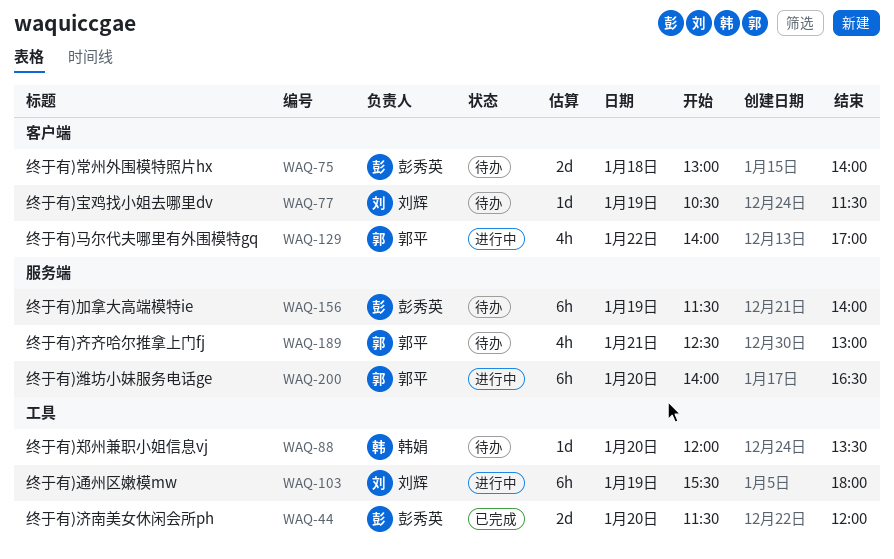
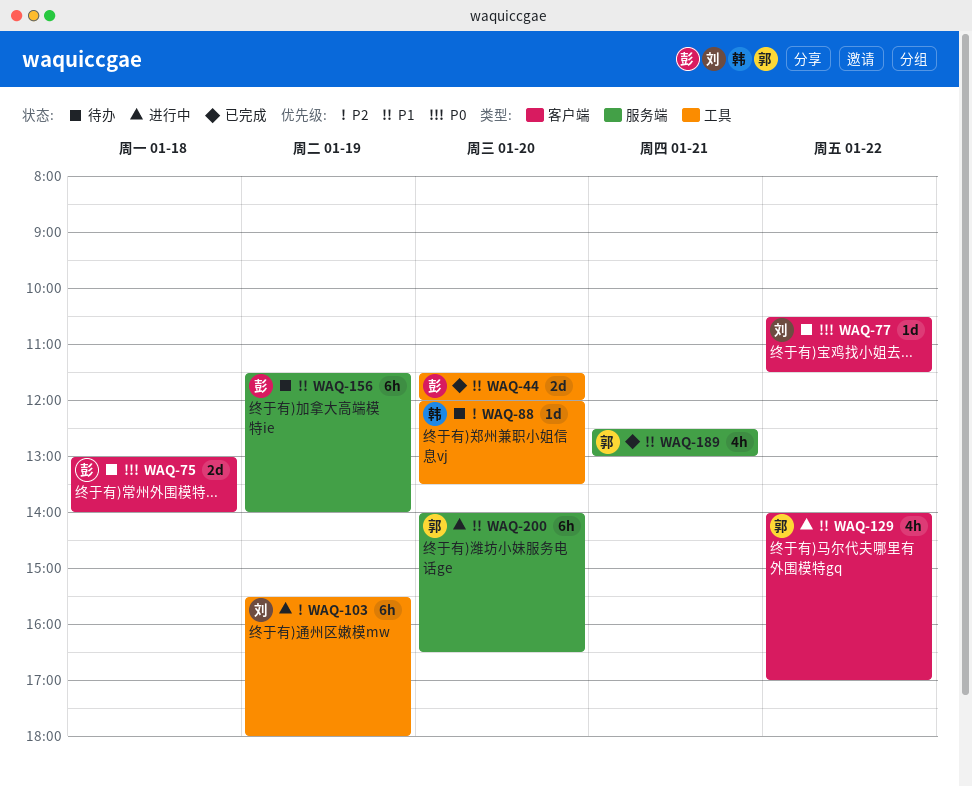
WAQ-77, day: Jan 19 -> Jan 22
WAQ-189, status: 待办 -> 已完成

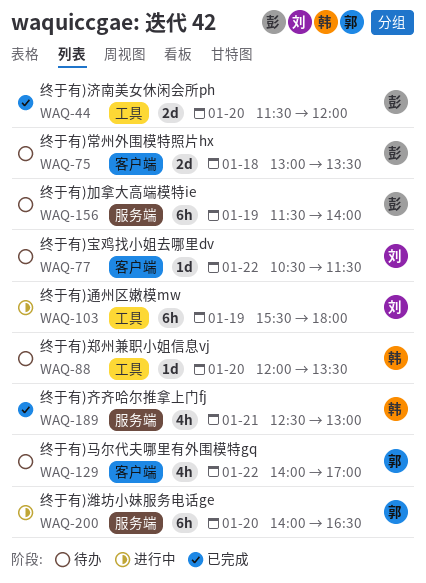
WAQ-75, ends: 14:00 -> 13:30
WAQ-129, status: 进行中 -> 待办
WAQ-189, owner: 郭 -> 韩

